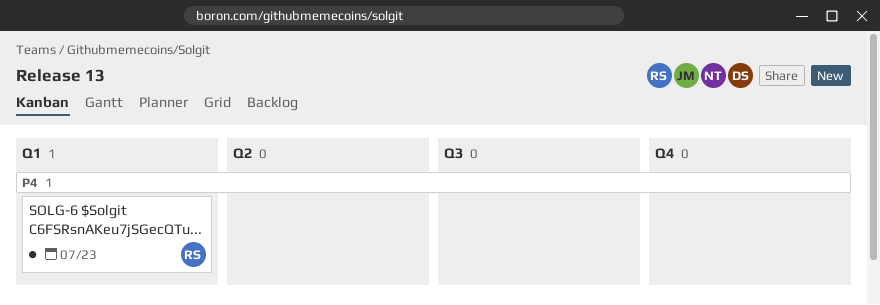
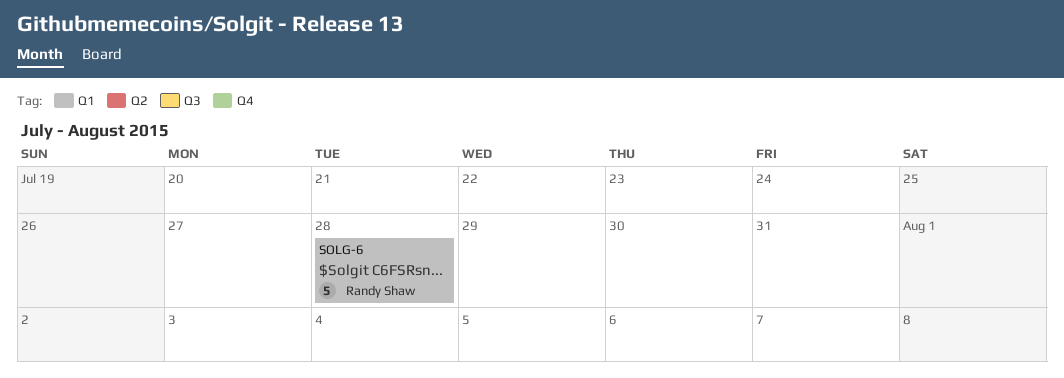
SOLG-6, estimate: 1 -> 5
SOLG-6, due: Jul 23 -> Jul 28

